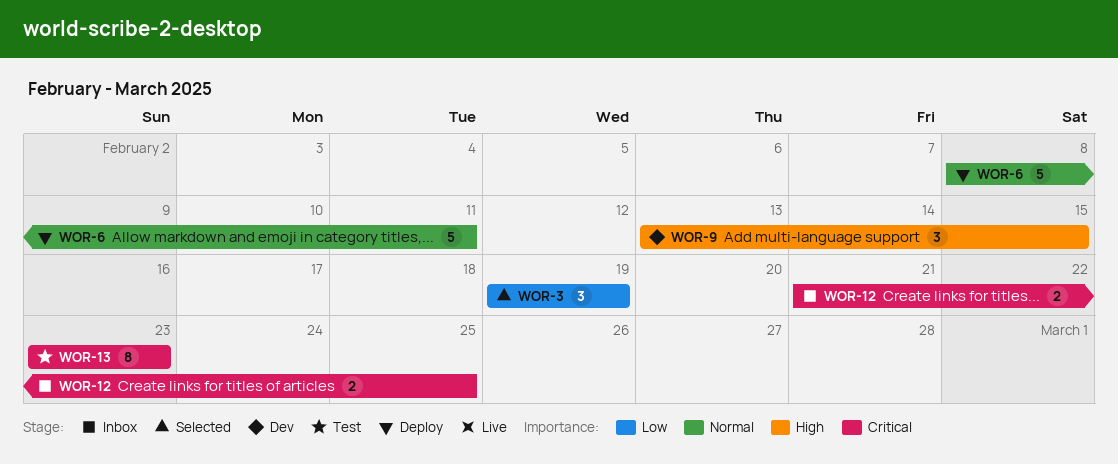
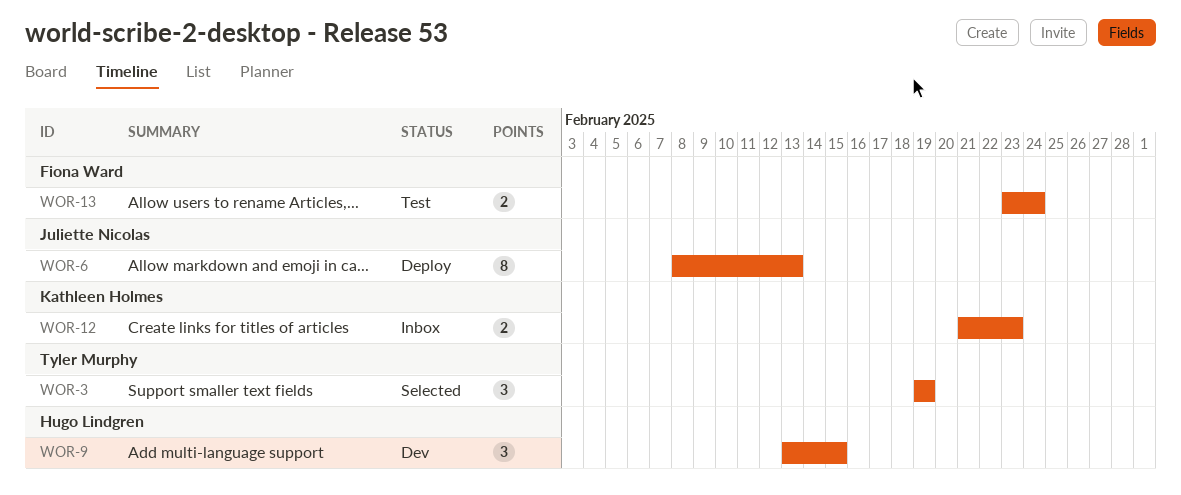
WOR-6, estimate: 5 -> 8
WOR-6, due: Feb 11 -> Feb 13
WOR-12, due: Feb 25 -> Feb 23
WOR-13, estimate: 8 -> 2
WOR-13, due: Feb 23 -> Feb 24

